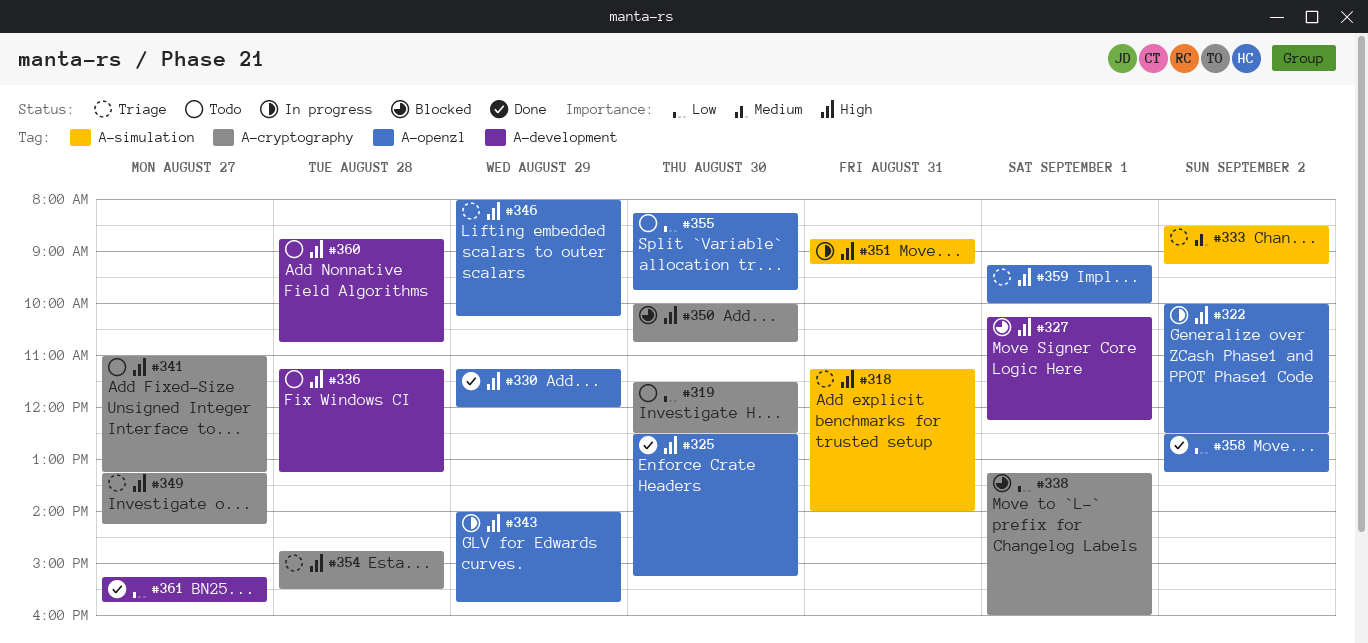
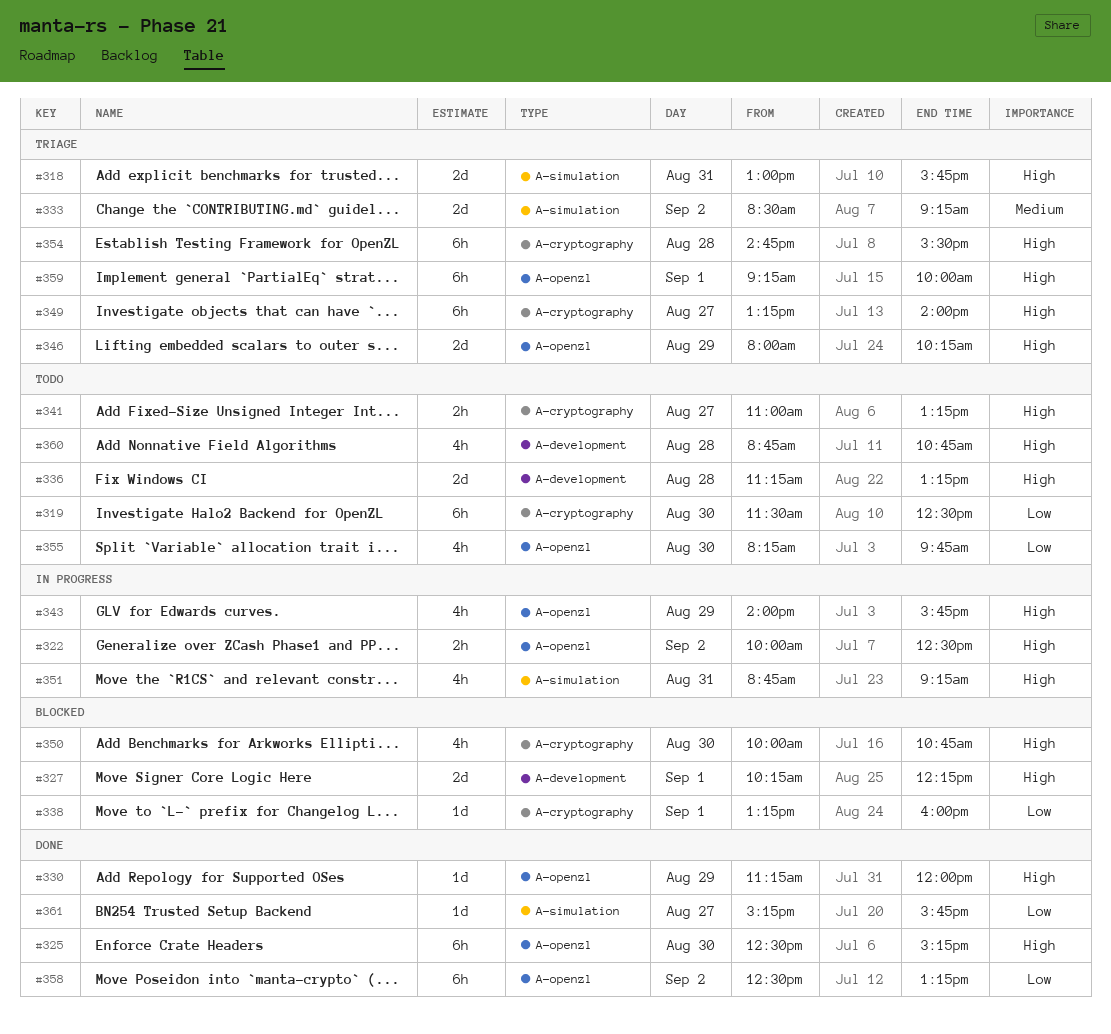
#318, begins: 11:15 -> 13:00
#318, ends: 14:00 -> 15:45
#349, ends: 14:15 -> 14:00
#361, label: A-development -> A-simulation

